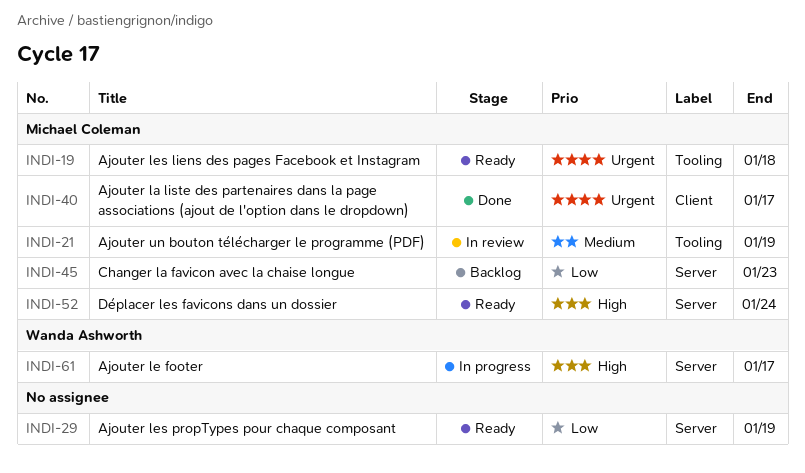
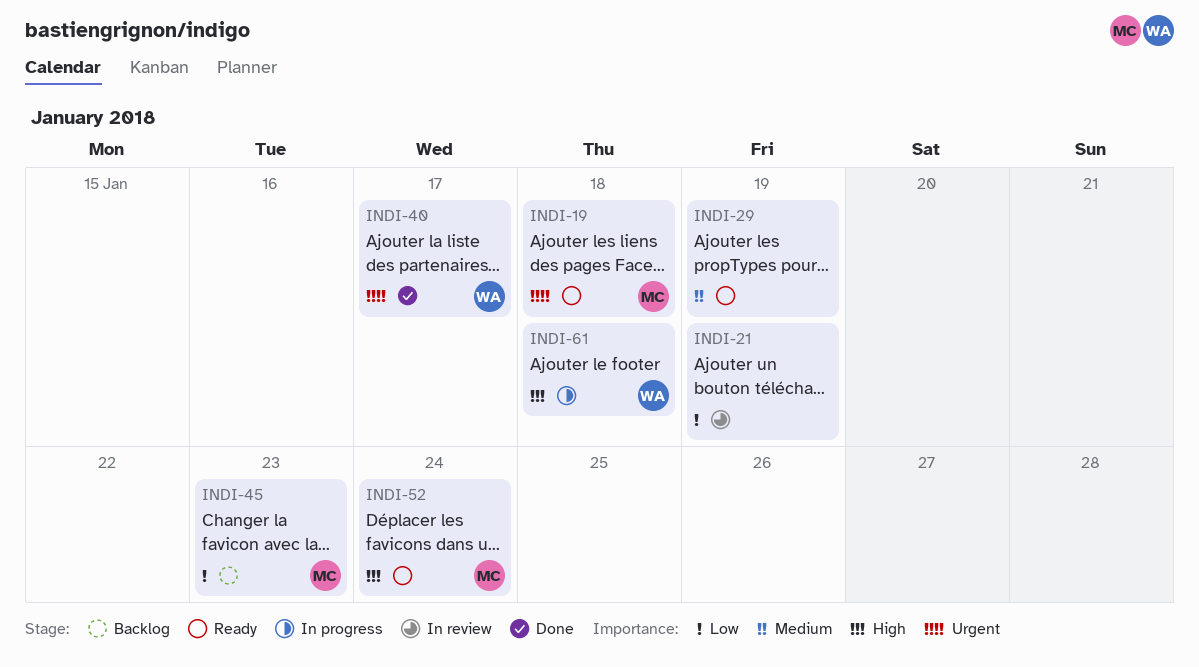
INDI-21, owner: Michael Coleman -> none
INDI-21, priority: Medium -> Low
INDI-29, priority: Low -> Medium
INDI-40, owner: Michael Coleman -> Wanda Ashworth
INDI-61, due: Jan 17 -> Jan 18

